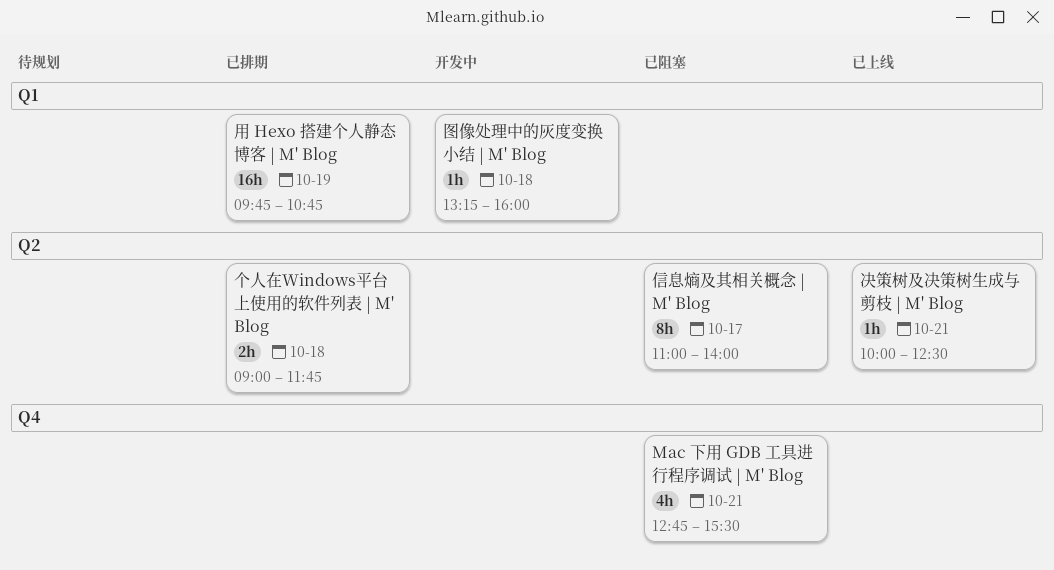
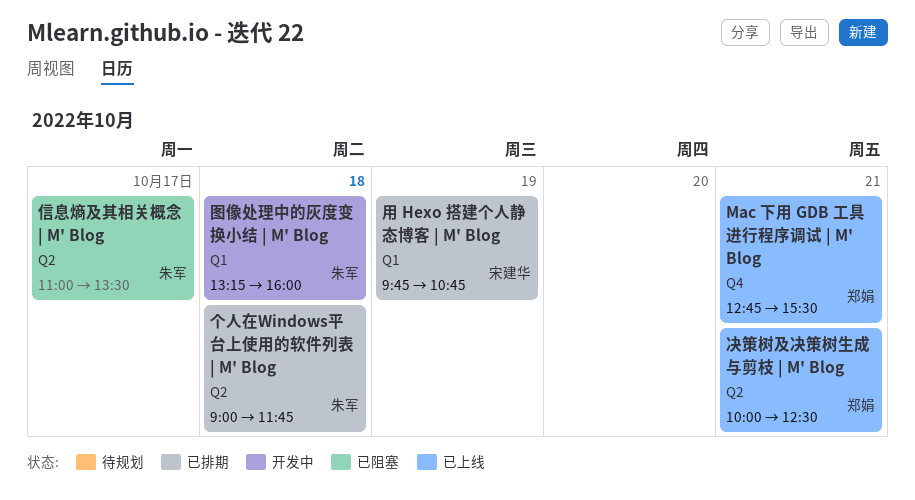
Mac 下用 GDB 工具进行程序调试 | M' Blog, status: 已阻塞 -> 已上线
信息熵及其相关概念 | M' Blog, ends: 14:00 -> 13:30

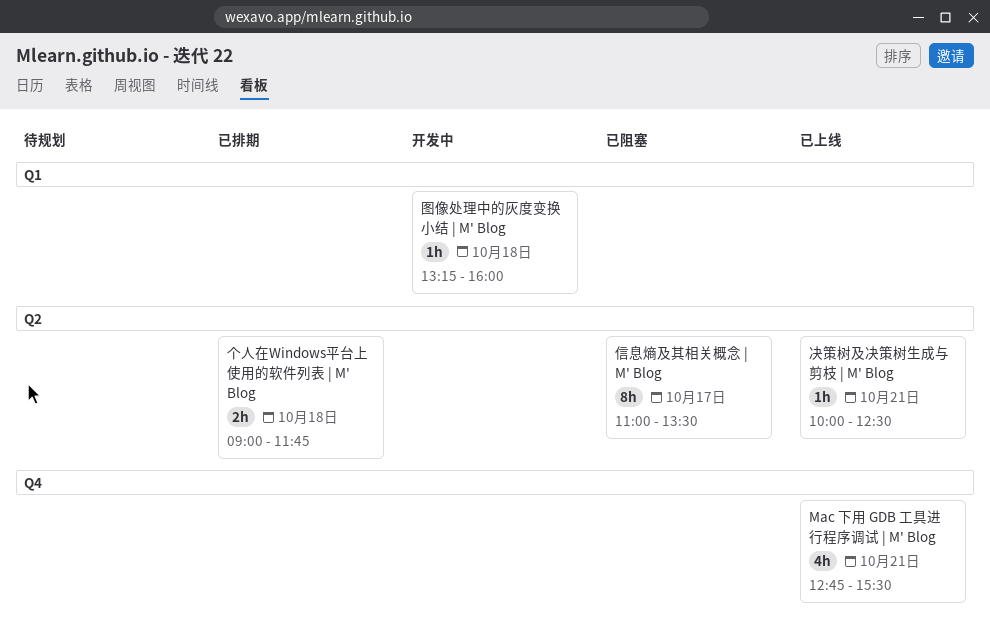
用 Hexo 搭建个人静态博客 | M' Blog: present -> none

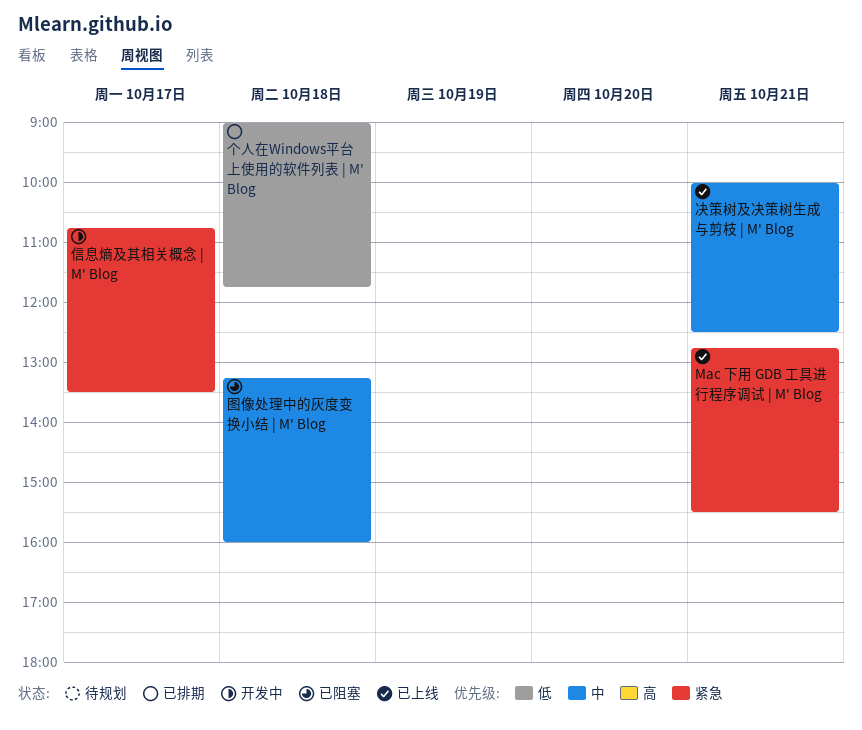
信息熵及其相关概念 | M' Blog, status: 已阻塞 -> 开发中
信息熵及其相关概念 | M' Blog, begins: 11:00 -> 10:45
图像处理中的灰度变换小结 | M' Blog, status: 开发中 -> 已阻塞

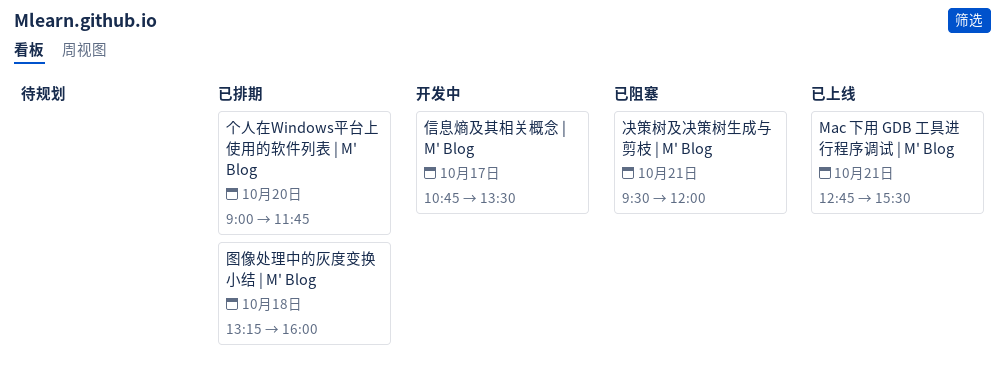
个人在Windows平台上使用的软件列表 | M' Blog, day: Oct 18 -> Oct 20
决策树及决策树生成与剪枝 | M' Blog, status: 已上线 -> 已阻塞
决策树及决策树生成与剪枝 | M' Blog, begins: 10:00 -> 09:30
决策树及决策树生成与剪枝 | M' Blog, ends: 12:30 -> 12:00
图像处理中的灰度变换小结 | M' Blog, status: 已阻塞 -> 已排期

